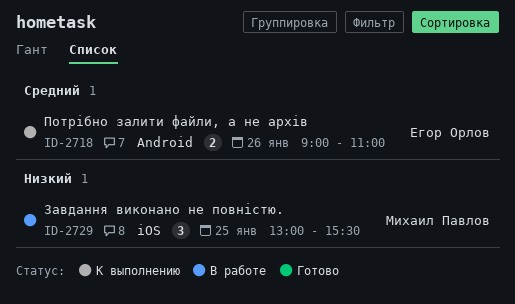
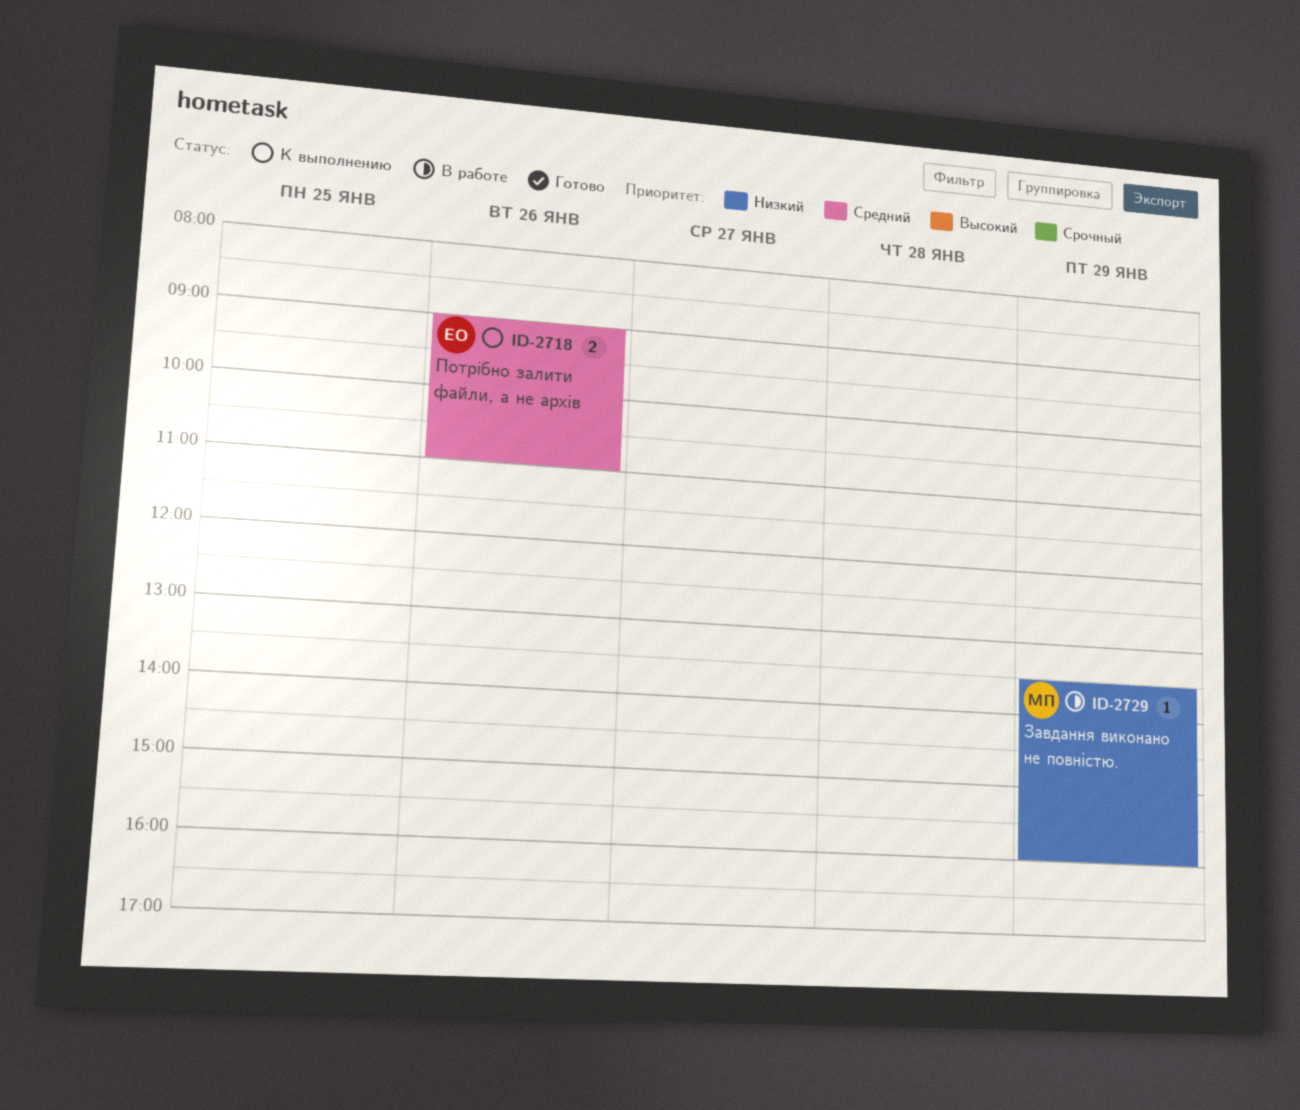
ID-2729, estimate: 3 -> 1
ID-2729, day: Jan 25 -> Jan 29
ID-2729, begins: 13:00 -> 13:30
ID-2729, ends: 15:30 -> 16:00

